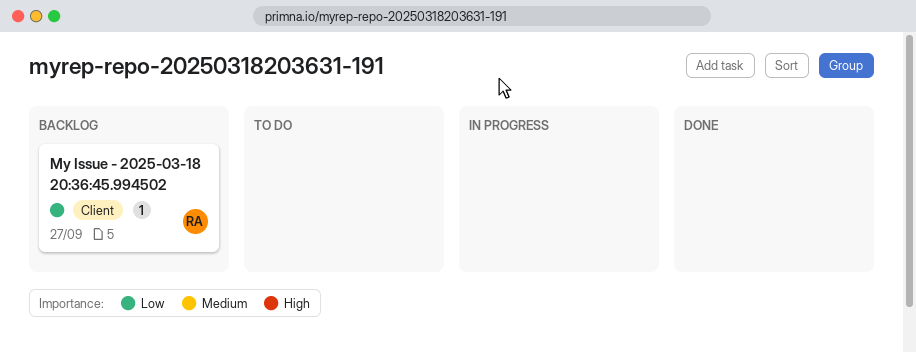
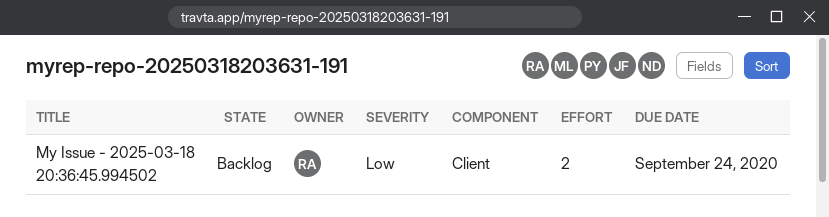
My Issue - 2025-03-18 20:36:45.994502, estimate: 1 -> 2
My Issue - 2025-03-18 20:36:45.994502, due: Sep 27 -> Sep 24

